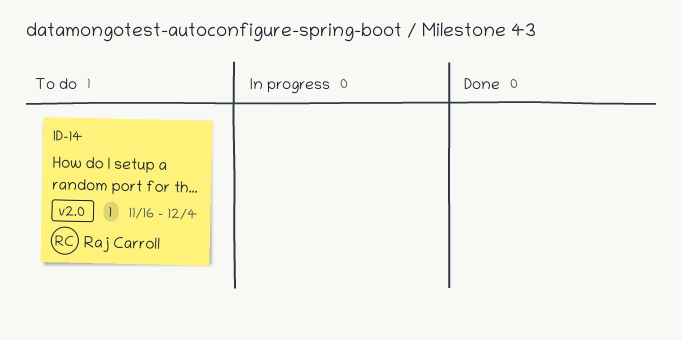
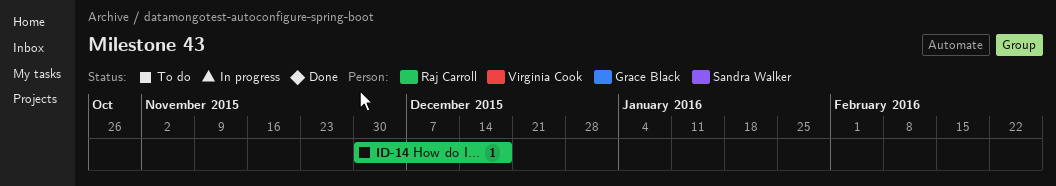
ID-14, start: Nov 16 -> Nov 30
ID-14, due: Dec 4 -> Dec 18

